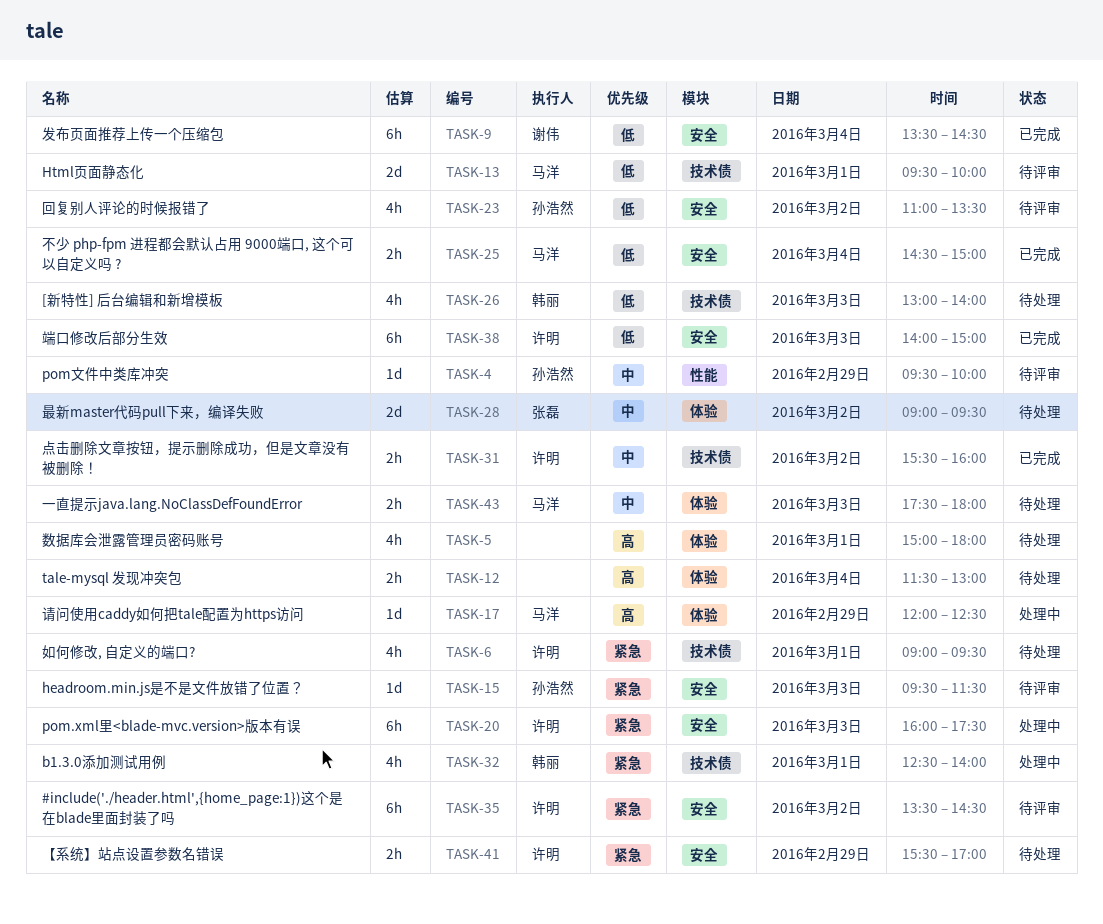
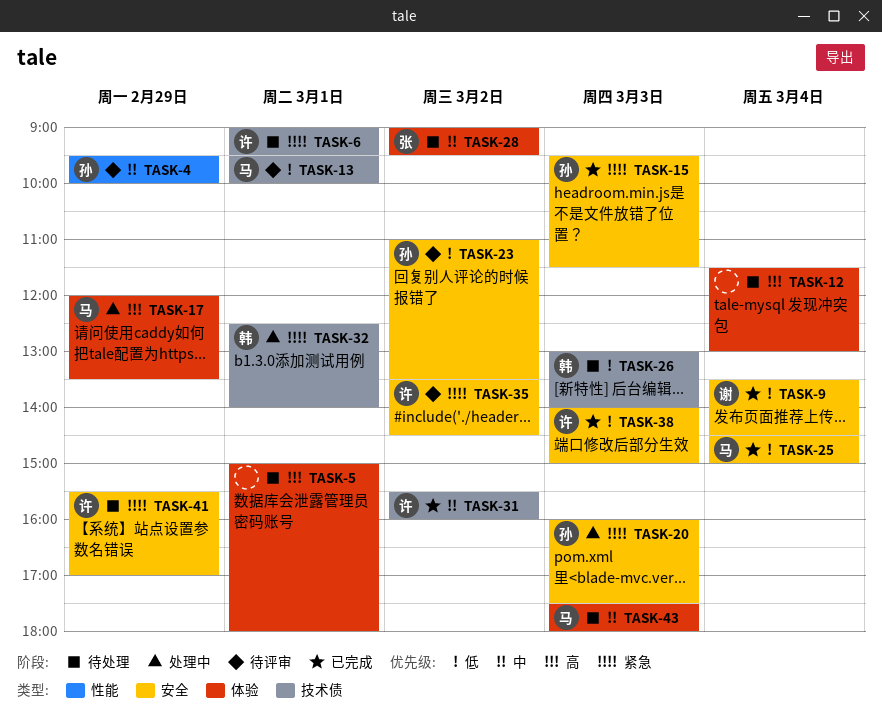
TASK-15, status: 待评审 -> 已完成
TASK-17, ends: 12:30 -> 13:30
TASK-20, owner: 许明 -> 孙浩然

